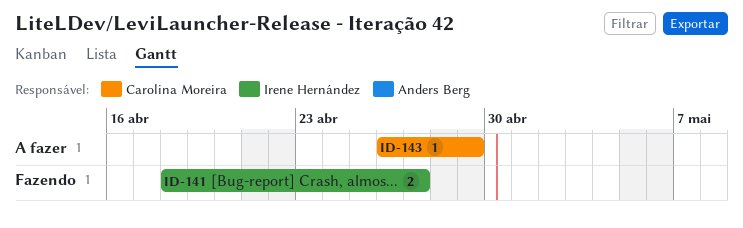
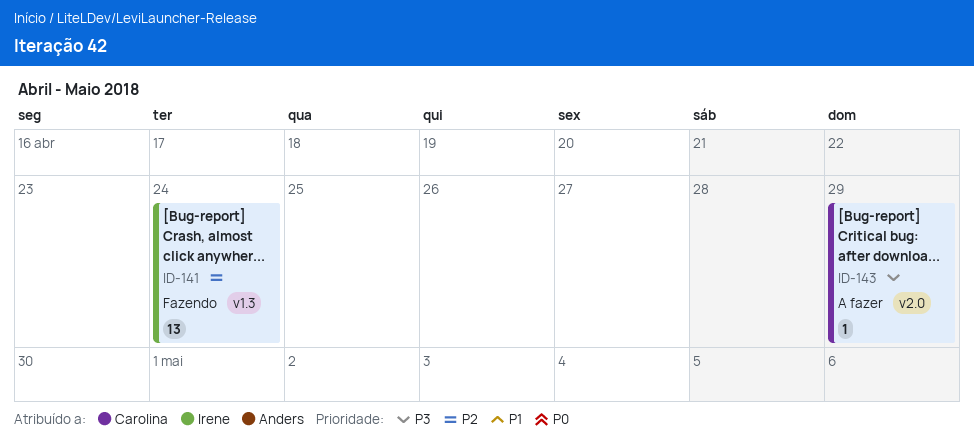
ID-141, estimate: 2 -> 13
ID-141, due: Apr 27 -> Apr 24

